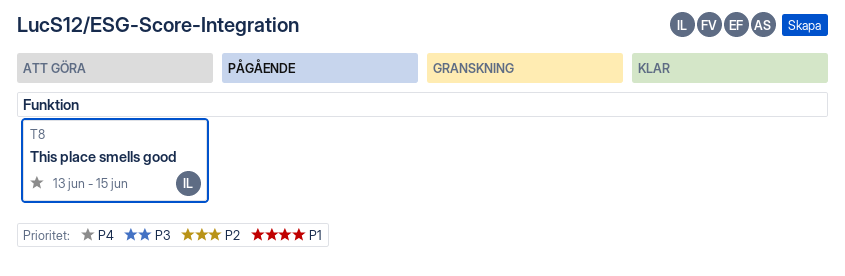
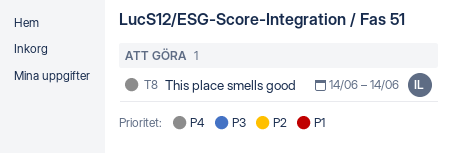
T8, start: Jun 13 -> Jun 14
T8, due: Jun 15 -> Jun 14

